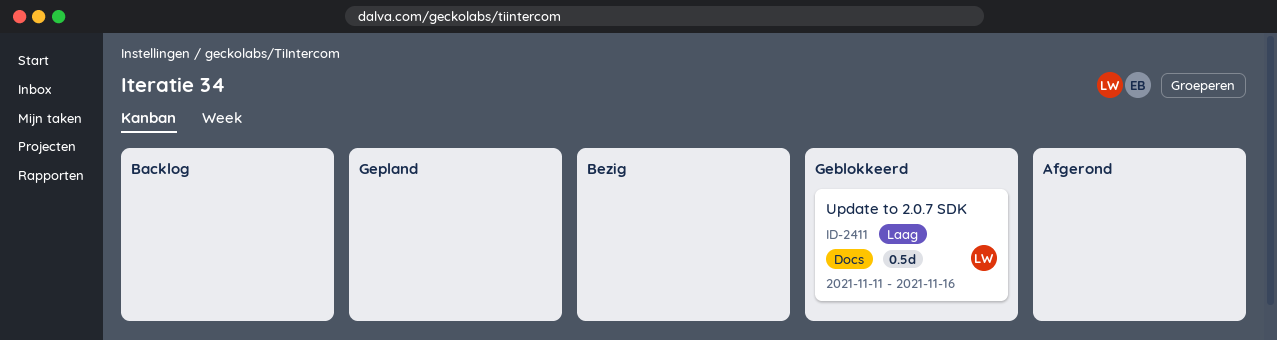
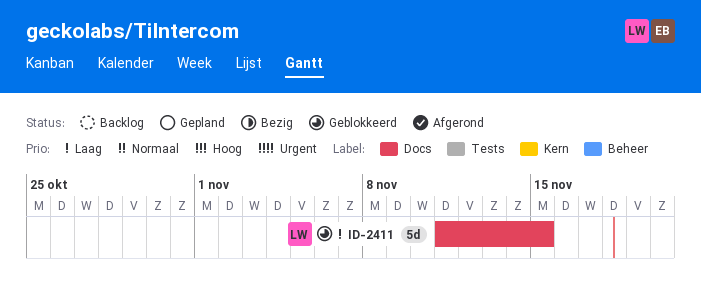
ID-2411, estimate: 0.5d -> 5d
ID-2411, due: Nov 16 -> Nov 15

